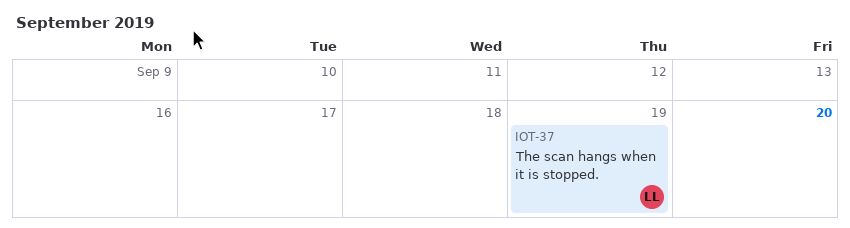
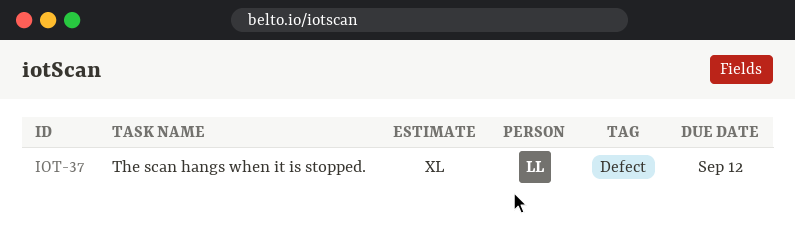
IOT-37, due: Sep 19 -> Sep 12

